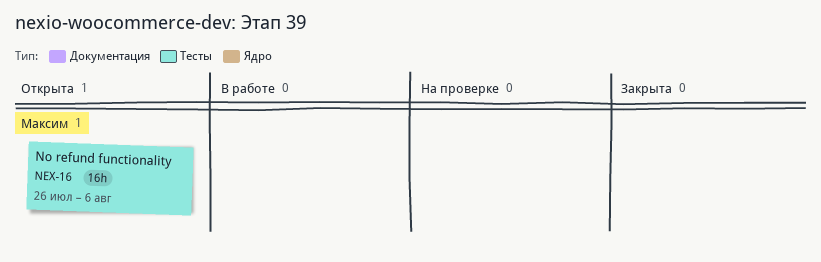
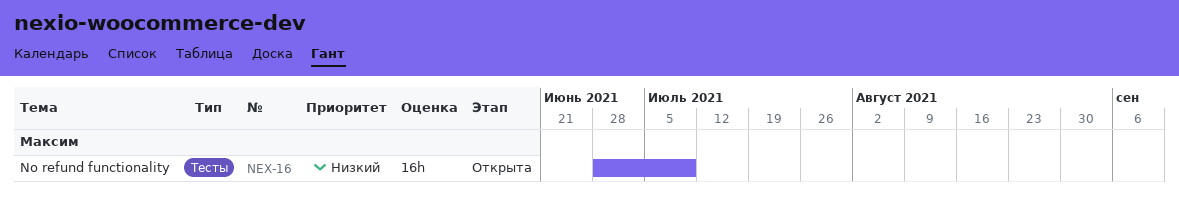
NEX-16, start: Jul 26 -> Jun 28
NEX-16, due: Aug 6 -> Jul 9

